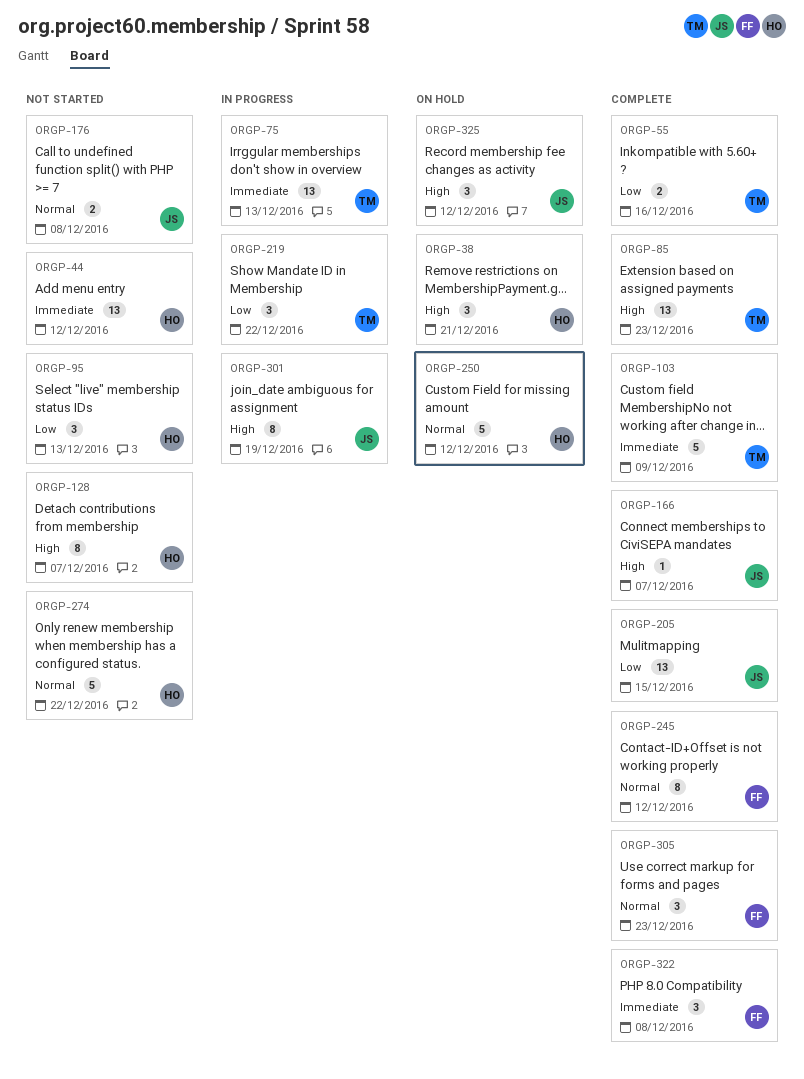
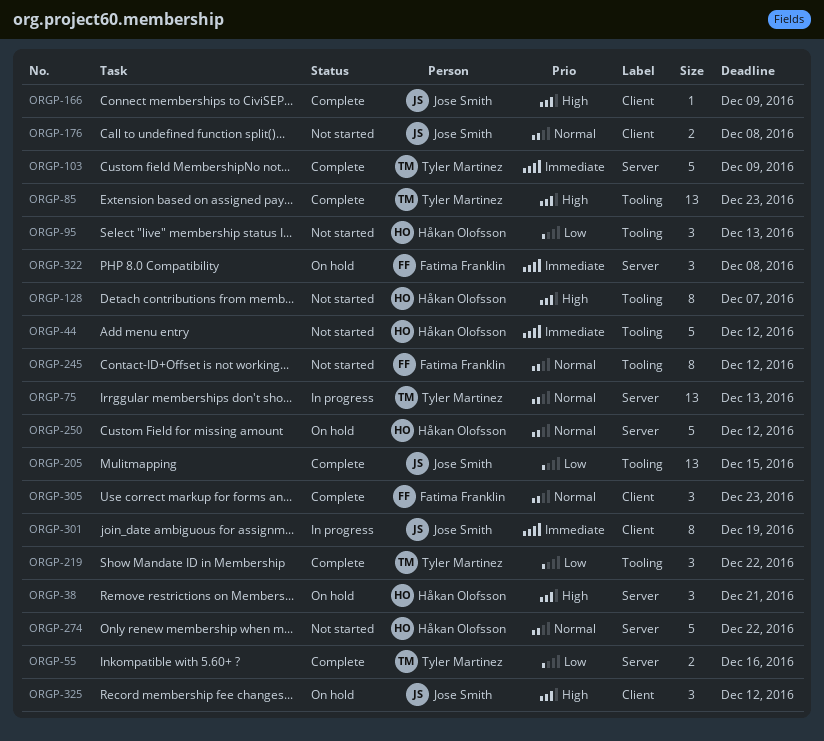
ORGP-44, estimate: 13 -> 5
ORGP-75, priority: Immediate -> Normal
ORGP-166, due: Dec 7 -> Dec 9
ORGP-219, status: In progress -> Complete
ORGP-245, status: Complete -> Not started
ORGP-301, priority: High -> Immediate
ORGP-322, status: Complete -> On hold

